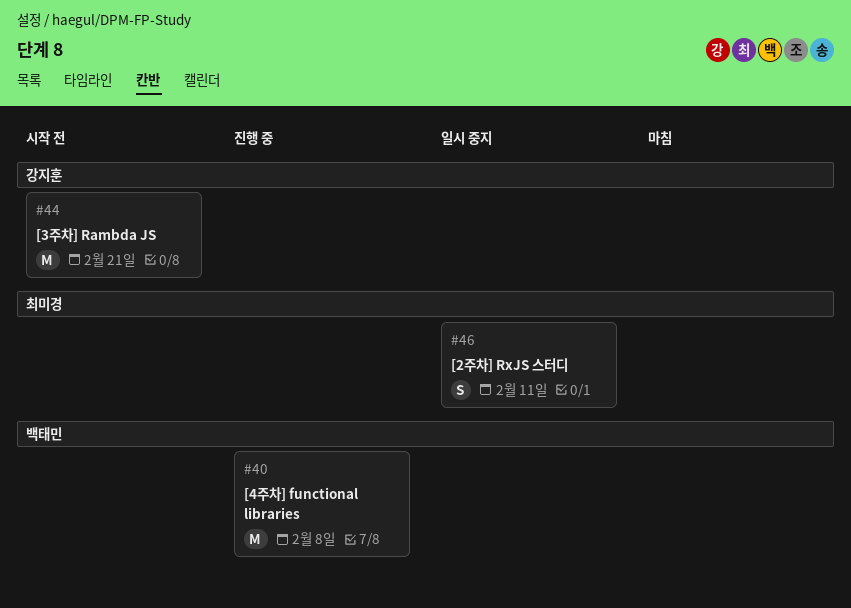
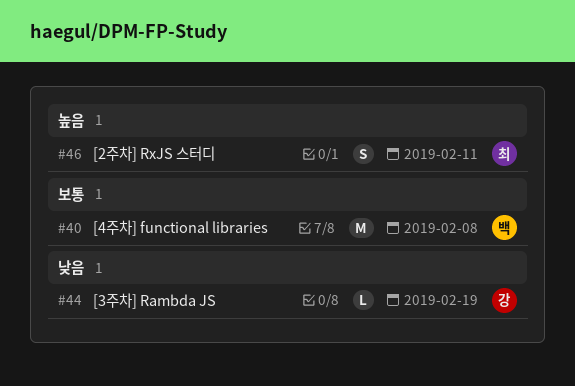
#44, estimate: M -> L
#44, due: Feb 21 -> Feb 19

